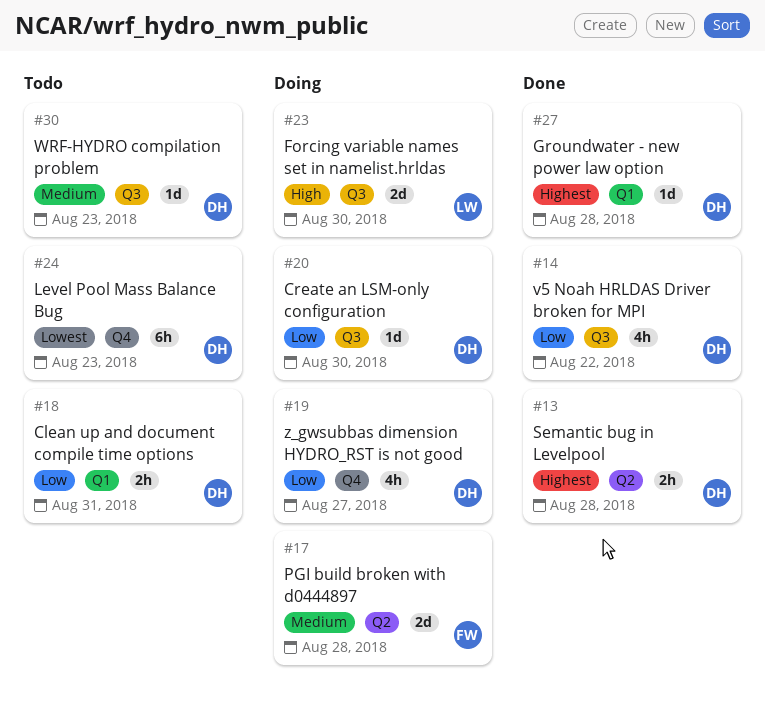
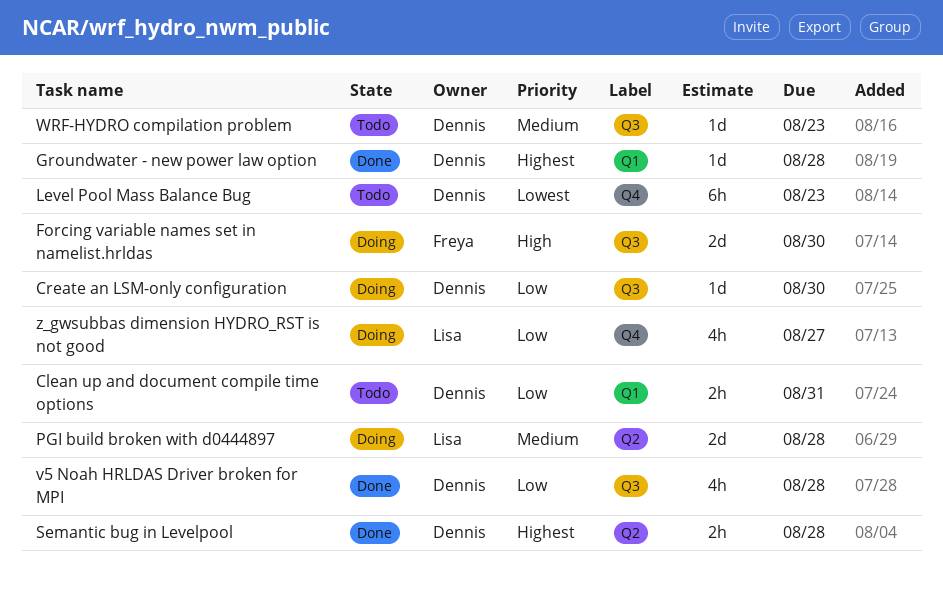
Forcing variable names set in namelist.hrldas, owner: Lisa -> Freya
PGI build broken with d0444897, owner: Freya -> Lisa
v5 Noah HRLDAS Driver broken for MPI, due: Aug 22 -> Aug 28
z_gwsubbas dimension HYDRO_RST is not good, owner: Dennis -> Lisa

